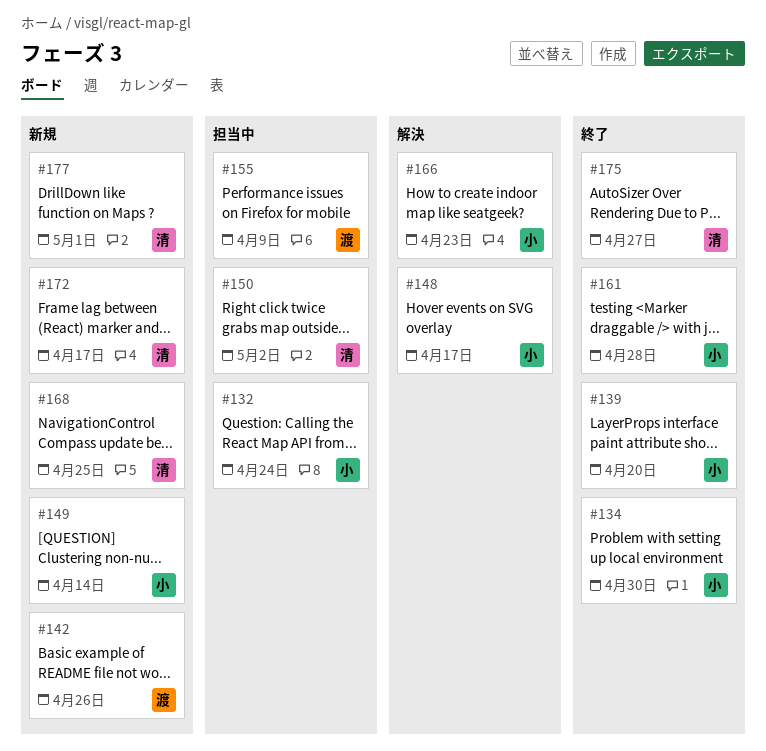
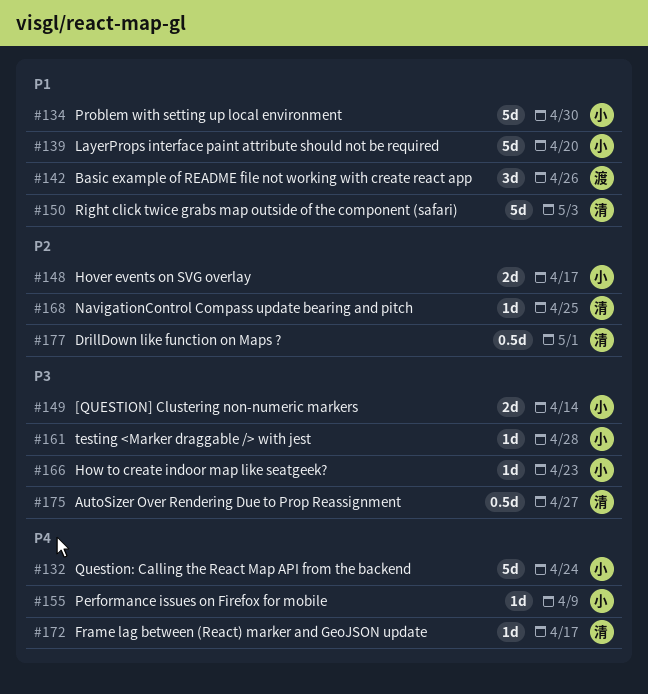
#150, due: May 2 -> May 3
#155, owner: 渡 -> 小

